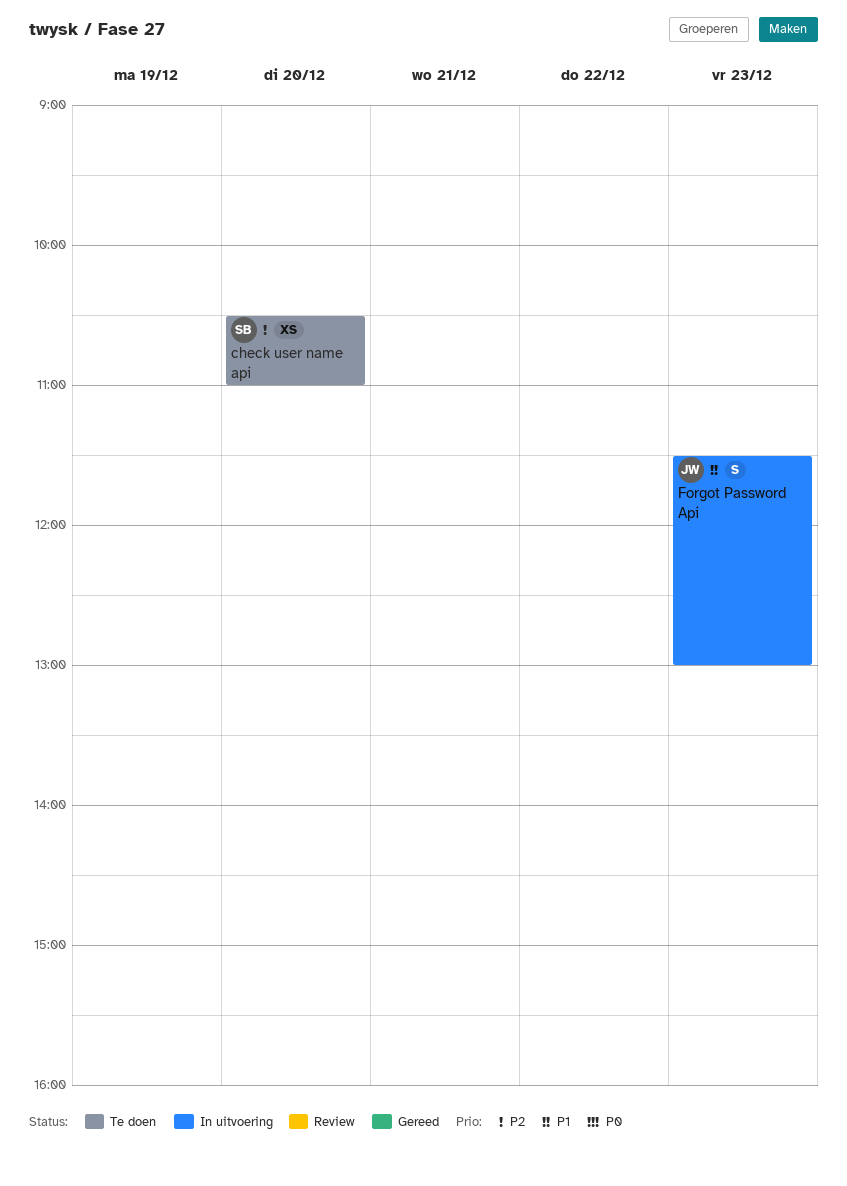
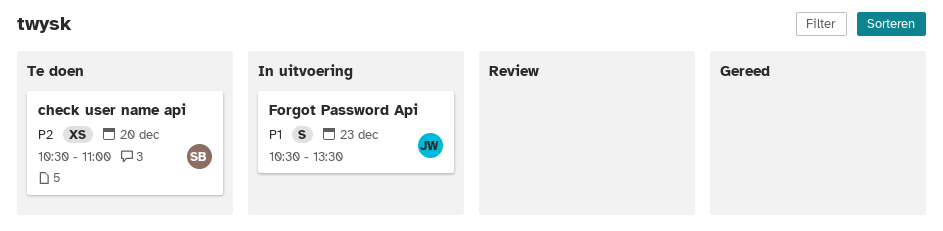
Forgot Password Api, begins: 11:30 -> 10:30
Forgot Password Api, ends: 13:00 -> 13:30

